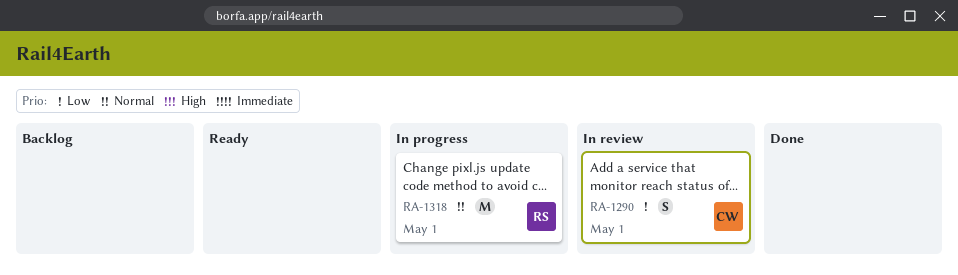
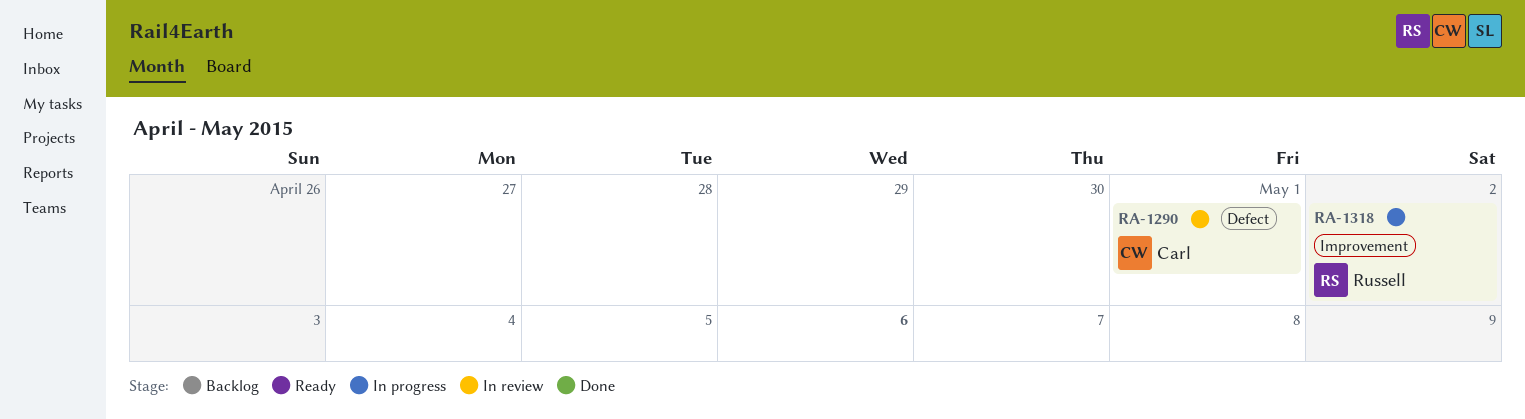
RA-1318, due: May 1 -> May 2

